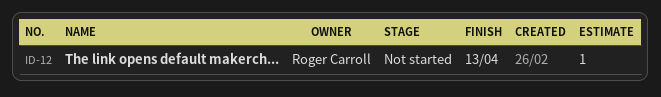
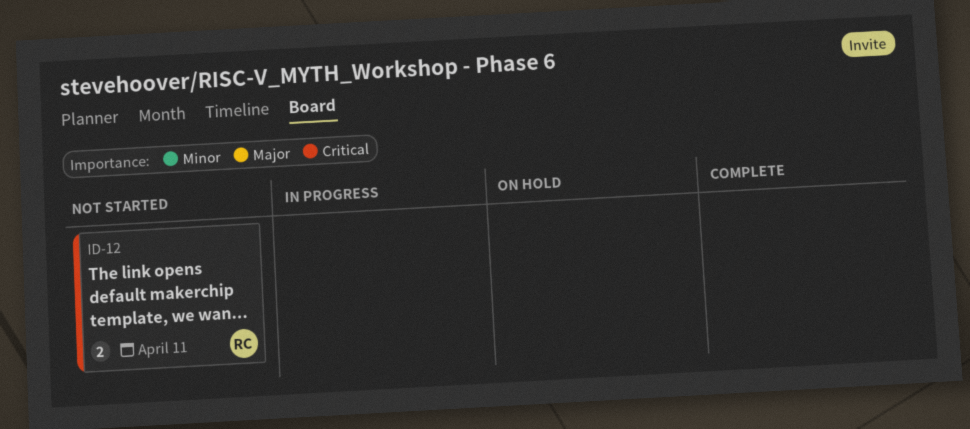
ID-12, estimate: 1 -> 2
ID-12, due: Apr 13 -> Apr 11

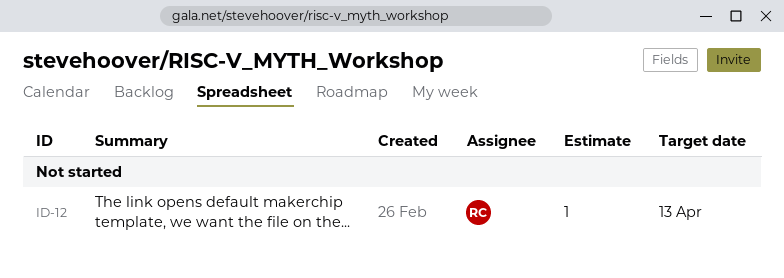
ID-12, estimate: 2 -> 1
ID-12, due: Apr 11 -> Apr 13

